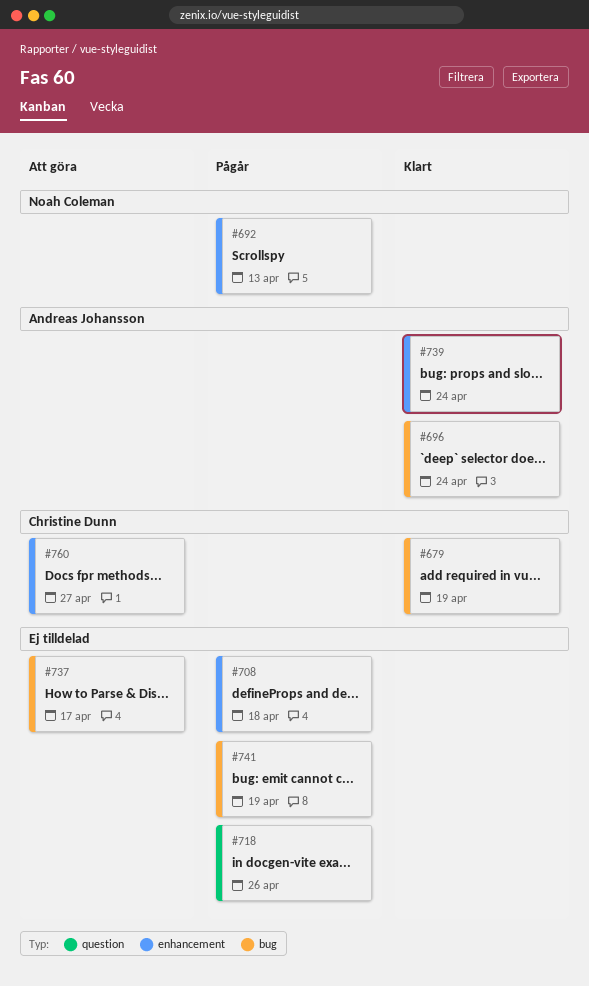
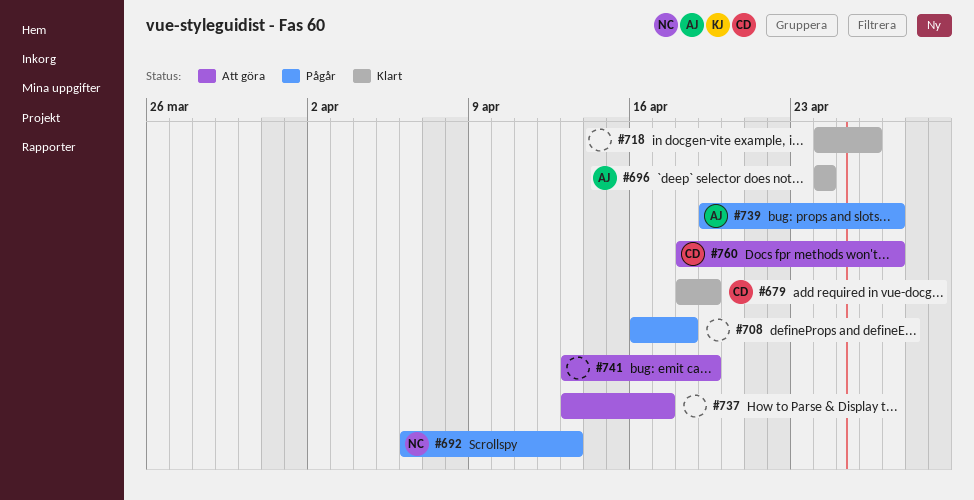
#718, status: Pågår -> Klart
#739, status: Klart -> Pågår
#739, due: Apr 24 -> Apr 27
#741, status: Pågår -> Att göra

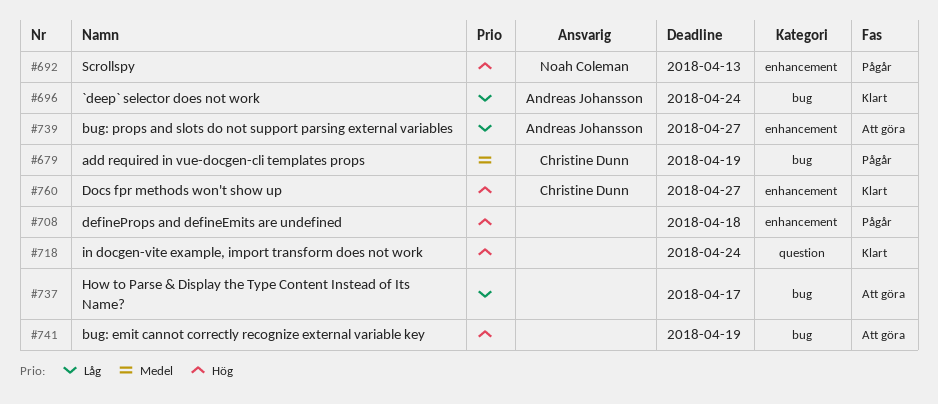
#679, status: Klart -> Pågår
#718, due: Apr 26 -> Apr 24
#739, status: Pågår -> Att göra
#760, status: Att göra -> Klart

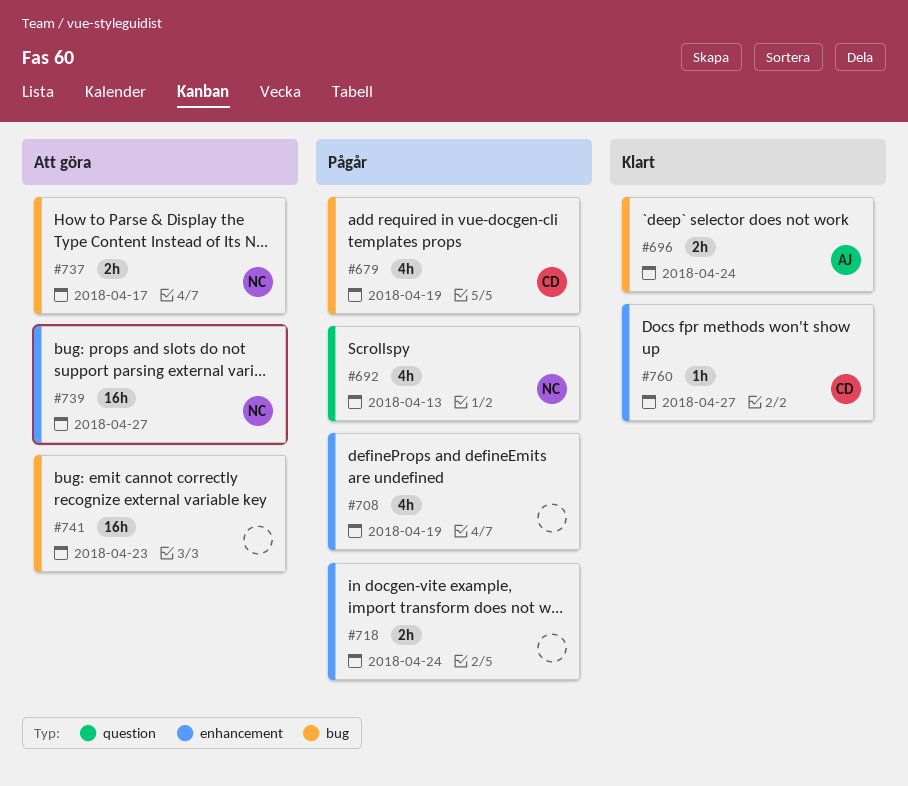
#692, label: enhancement -> question
#708, due: Apr 18 -> Apr 19
#718, status: Klart -> Pågår
#718, label: question -> enhancement
#737, owner: none -> Noah Coleman
#739, owner: Andreas Johansson -> Noah Coleman
#741, due: Apr 19 -> Apr 23

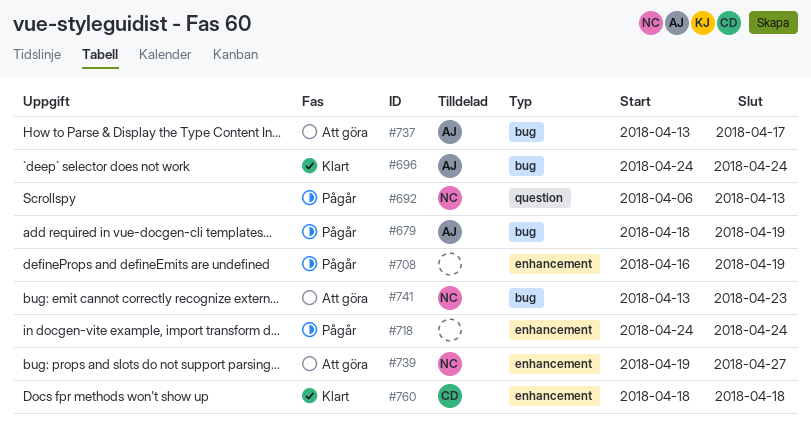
#679, owner: CD -> AJ
#737, owner: NC -> AJ
#741, owner: none -> NC
#760, due: Apr 27 -> Apr 18

